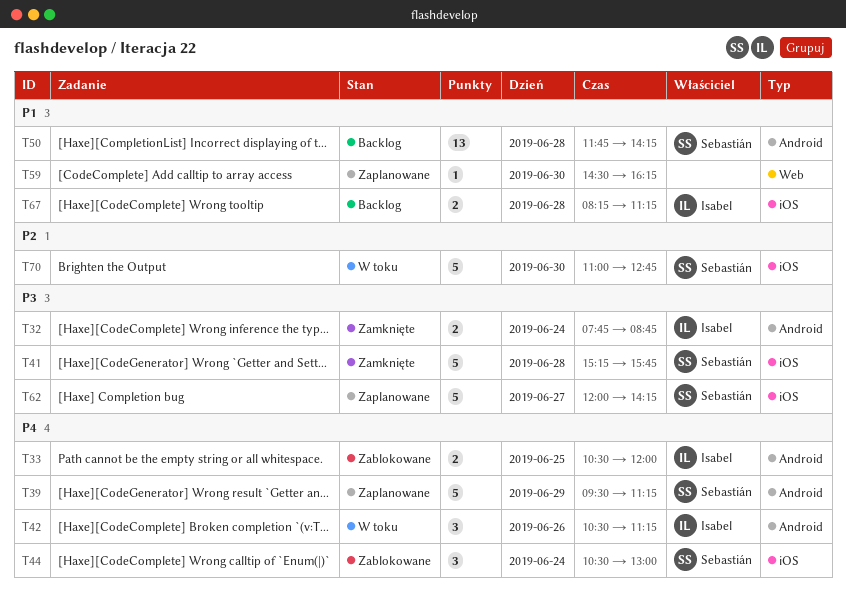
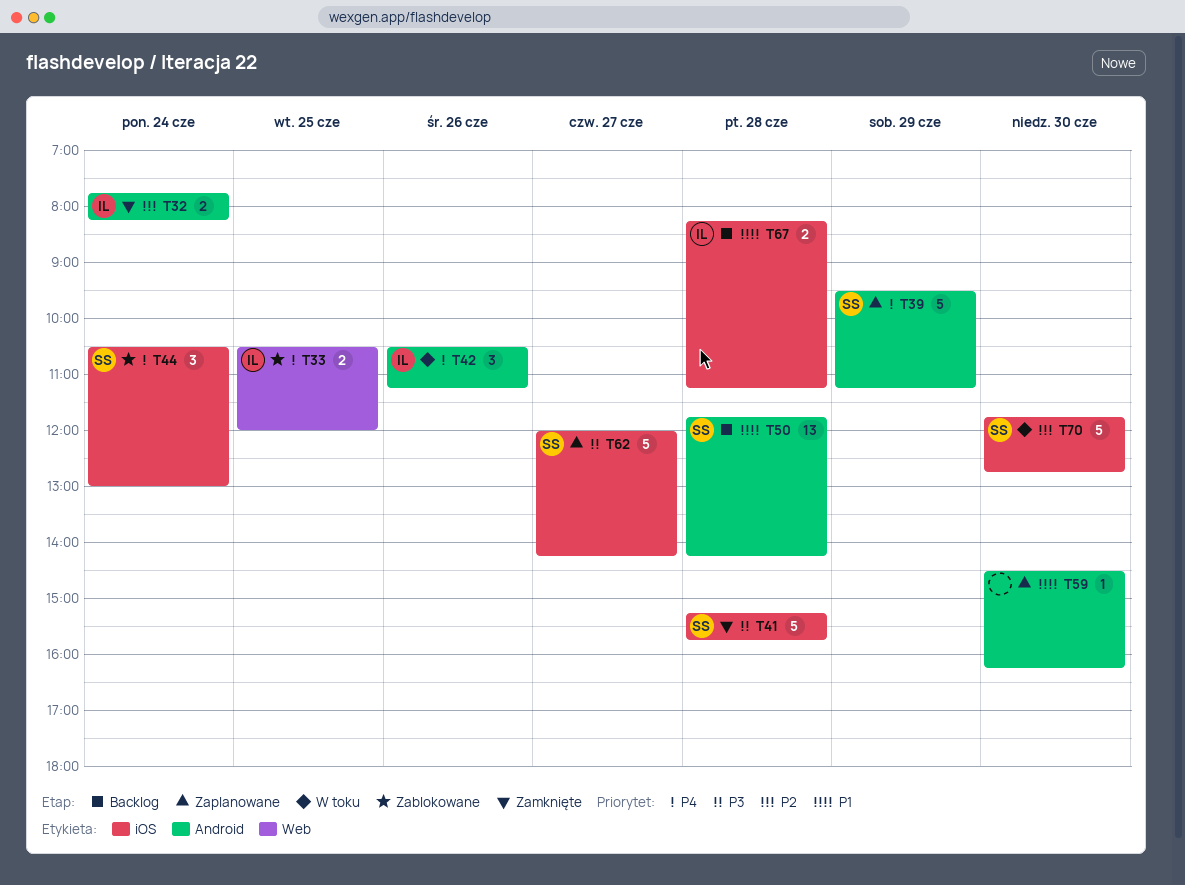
T32, priority: P3 -> P2
T32, ends: 08:45 -> 08:15
T33, label: Android -> Web
T59, label: Web -> Android
T70, begins: 11:00 -> 11:45

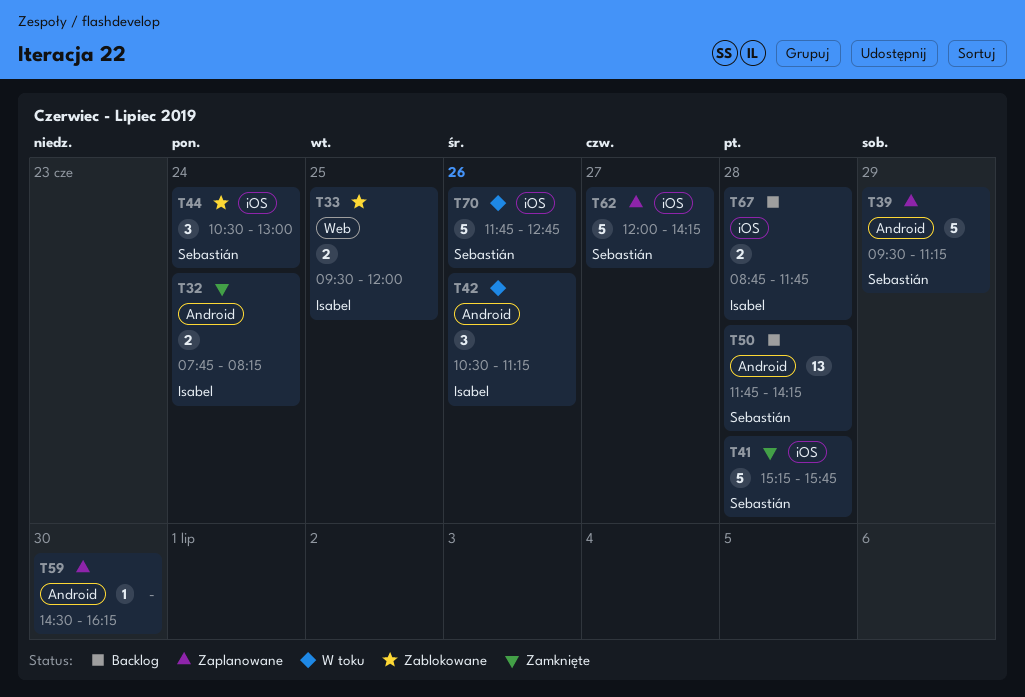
T33, begins: 10:30 -> 09:30
T67, begins: 08:15 -> 08:45
T67, ends: 11:15 -> 11:45
T70, day: Jun 30 -> Jun 26

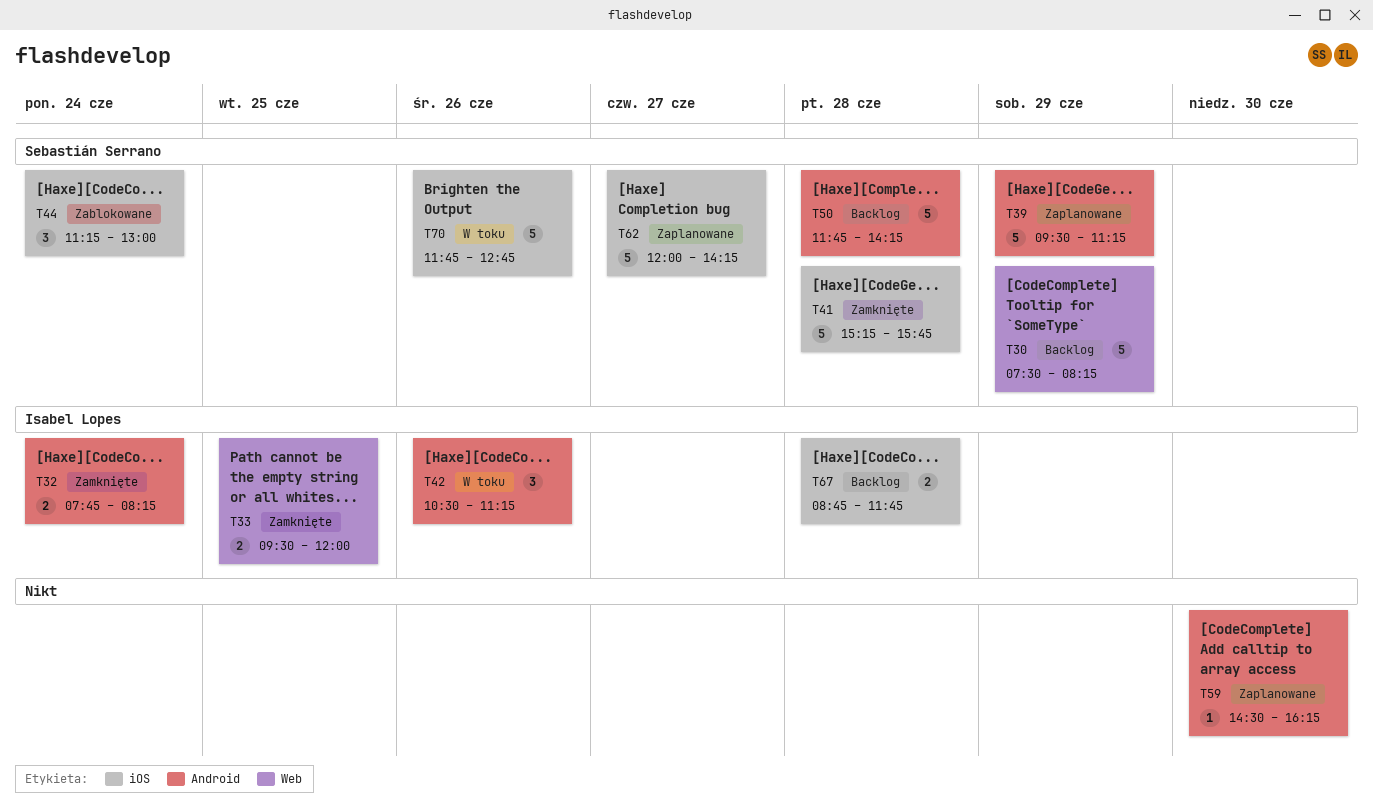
T30: none -> present
T33, status: Zablokowane -> Zamknięte
T44, begins: 10:30 -> 11:15
T50, estimate: 13 -> 5

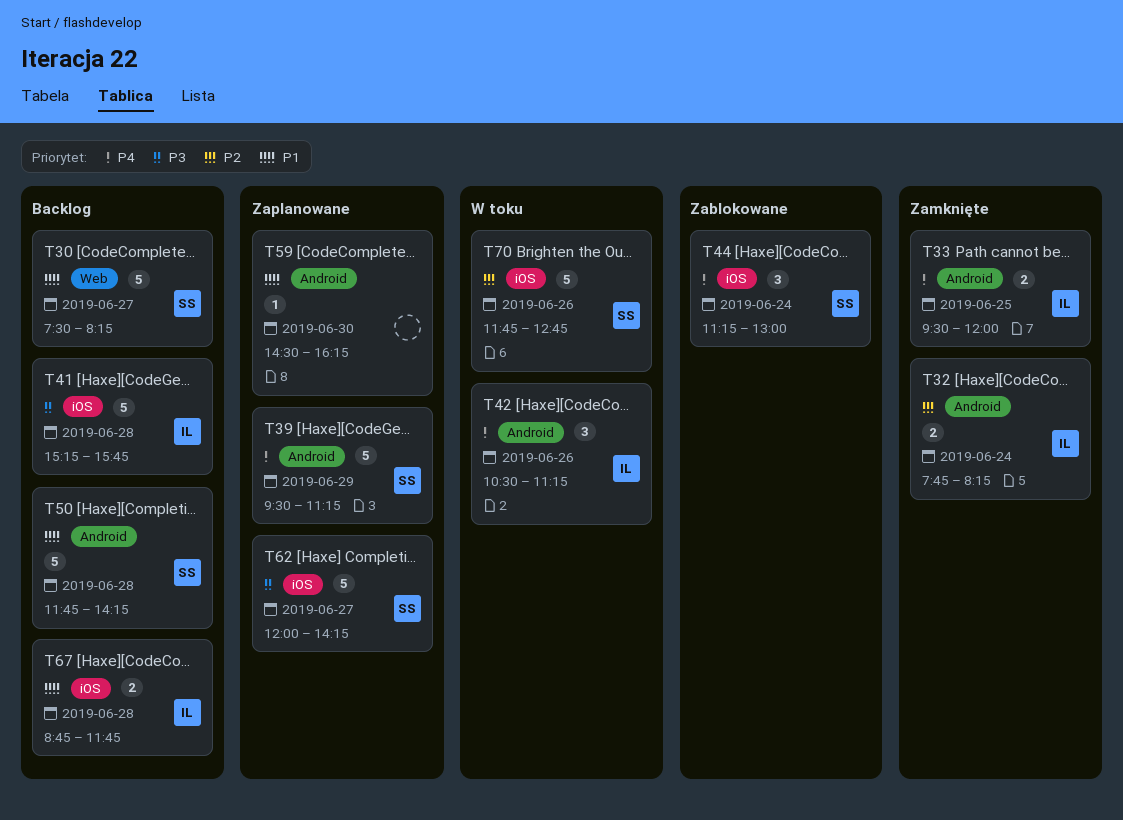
T30, day: Jun 29 -> Jun 27
T33, label: Web -> Android
T41, status: Zamknięte -> Backlog
T41, owner: Sebastián Serrano -> Isabel Lopes

